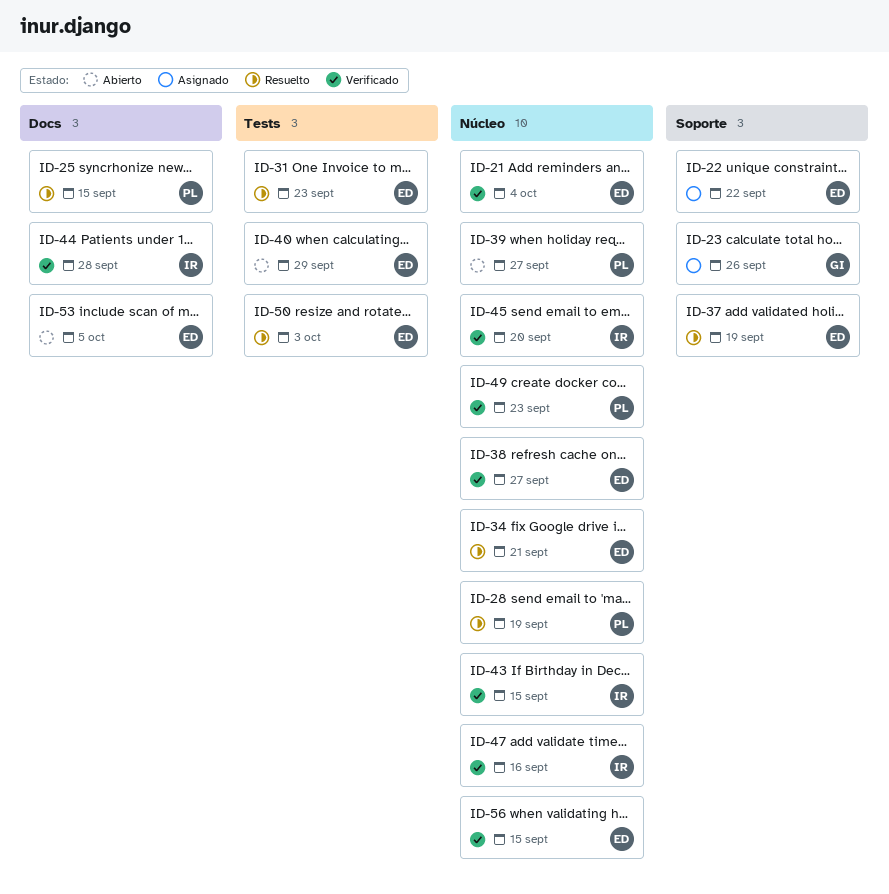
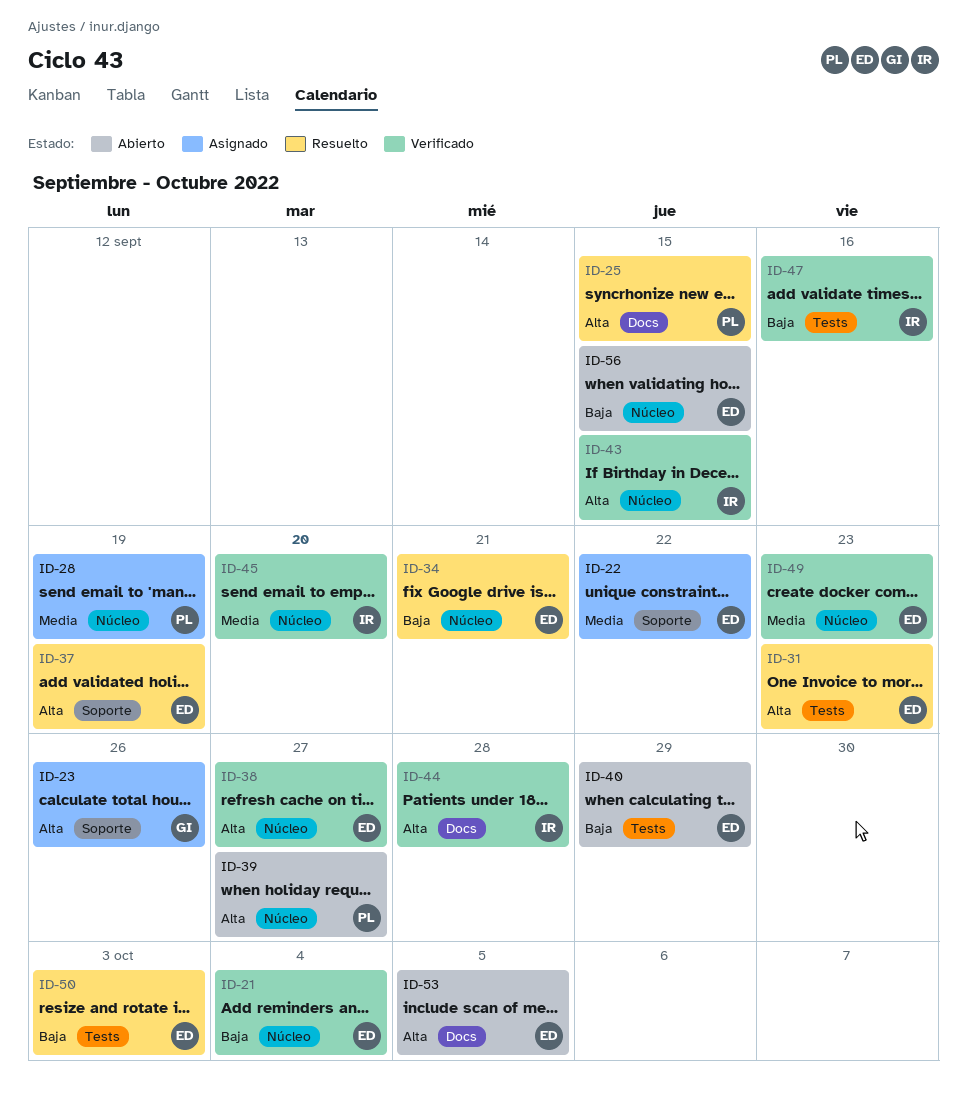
ID-28, status: Resuelto -> Asignado
ID-47, label: Núcleo -> Tests
ID-49, owner: PL -> ED
ID-56, status: Verificado -> Abierto

